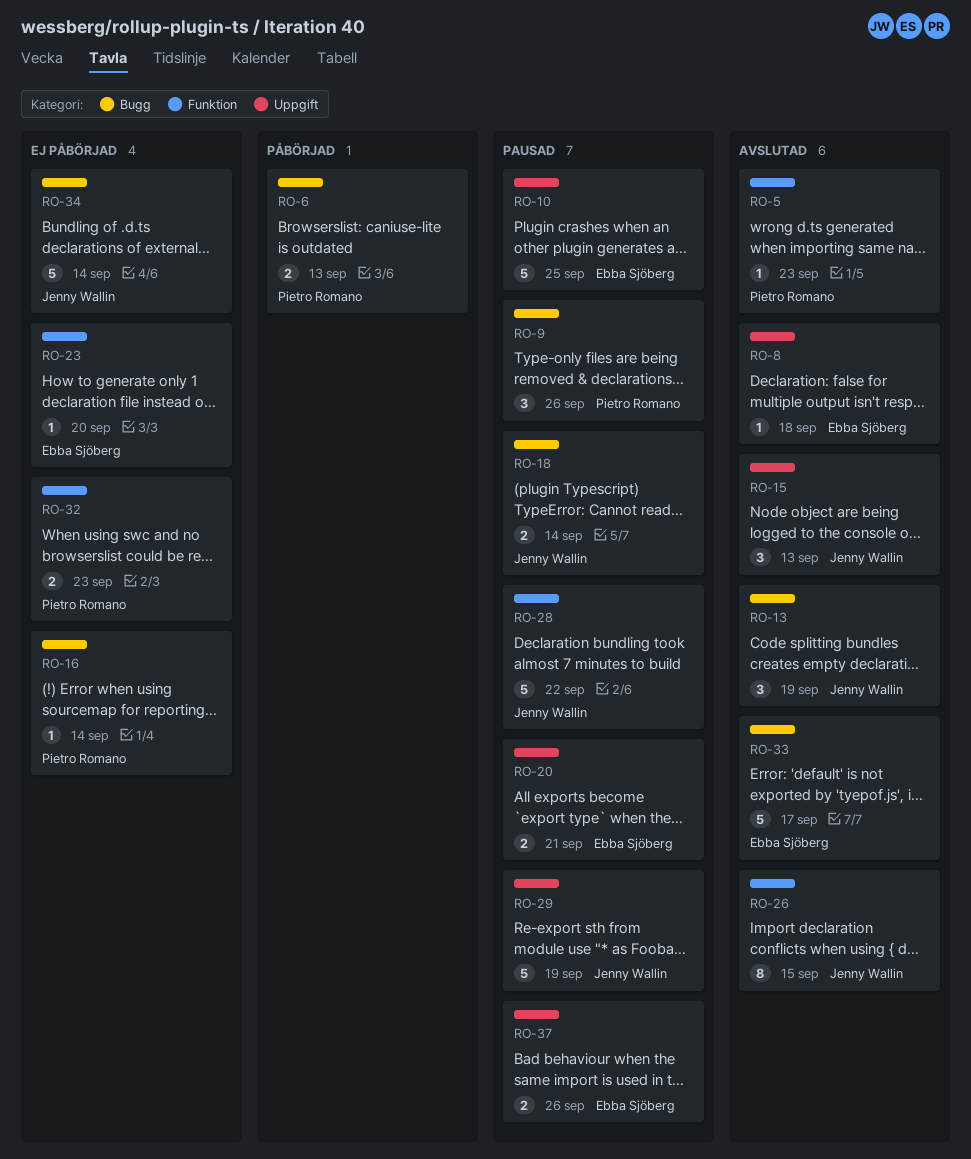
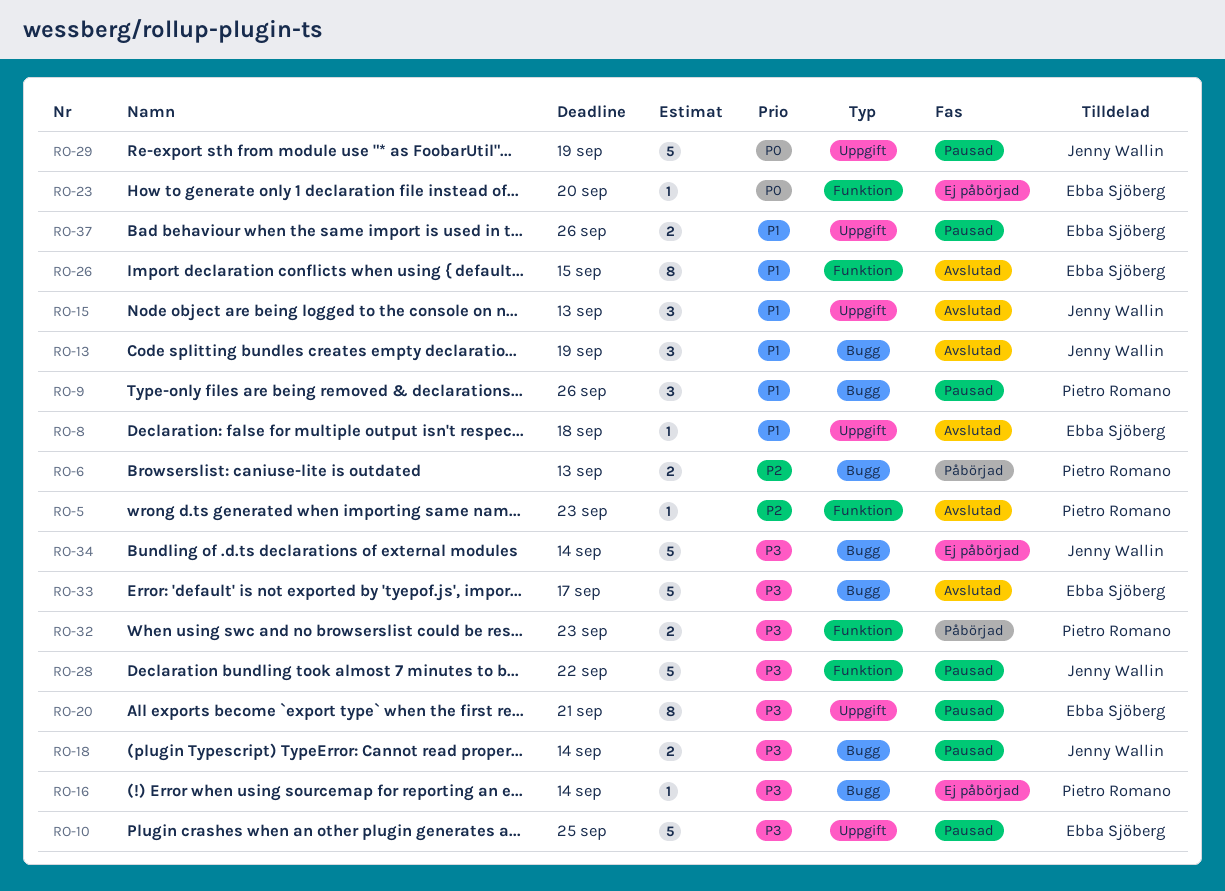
RO-20, estimate: 2 -> 8
RO-26, owner: Jenny Wallin -> Ebba Sjöberg
RO-32, status: Ej påbörjad -> Påbörjad

